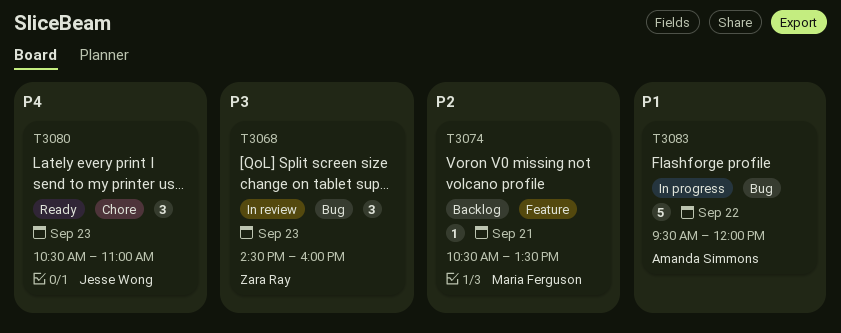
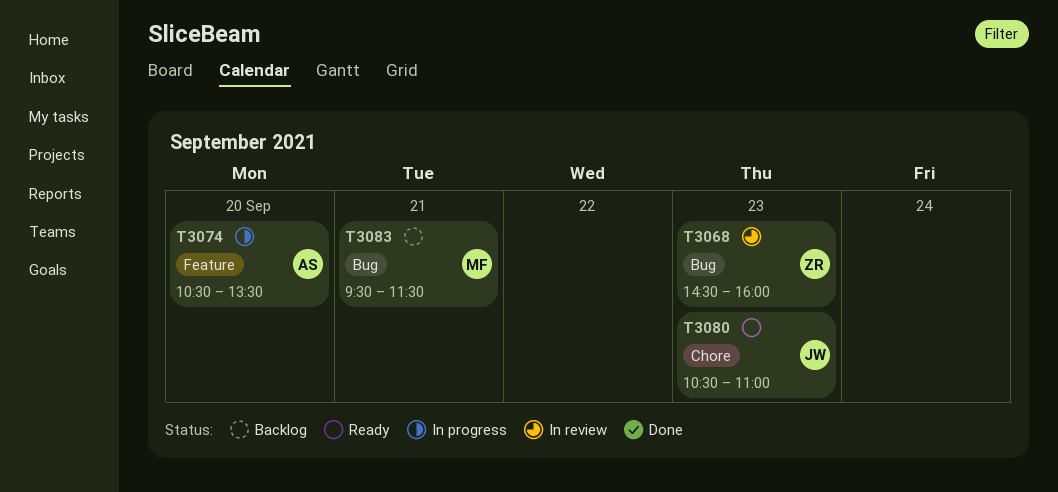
T3074, status: Backlog -> In progress
T3074, owner: Maria Ferguson -> Amanda Simmons
T3074, day: Sep 21 -> Sep 20
T3083, status: In progress -> Backlog
T3083, owner: Amanda Simmons -> Maria Ferguson
T3083, day: Sep 22 -> Sep 21
T3083, ends: 12:00 -> 11:30

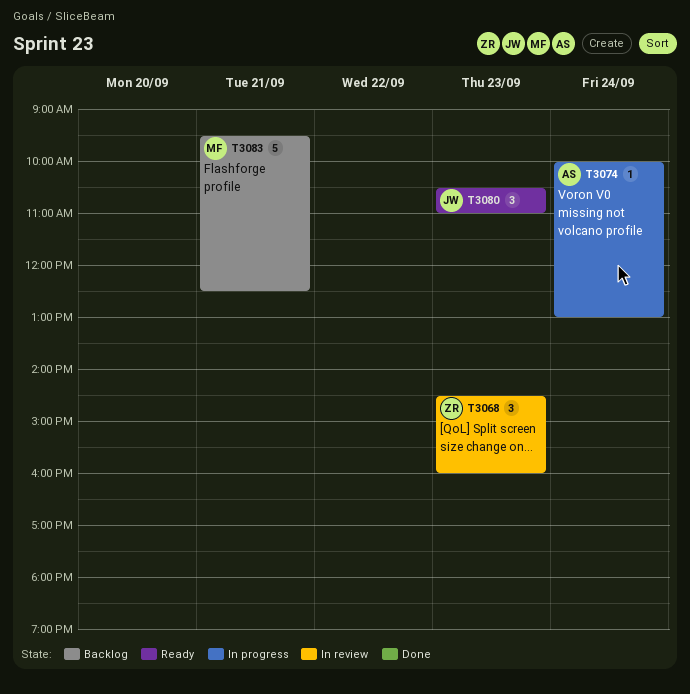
T3074, day: Sep 20 -> Sep 24
T3074, begins: 10:30 -> 10:00
T3074, ends: 13:30 -> 13:00
T3083, ends: 11:30 -> 12:30

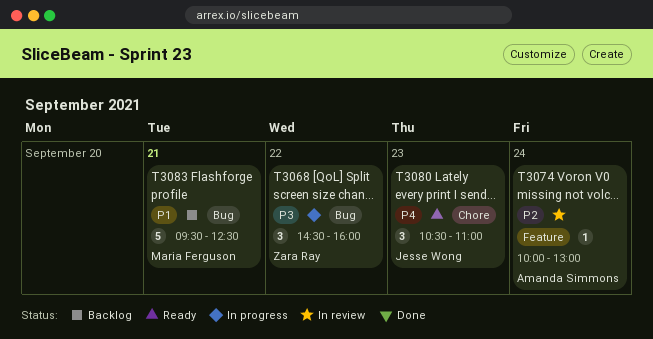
T3068, status: In review -> In progress
T3068, day: Sep 23 -> Sep 22
T3074, status: In progress -> In review

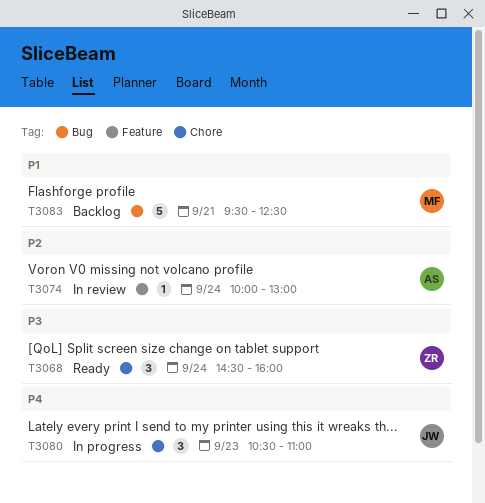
T3068, status: In progress -> Ready
T3068, label: Bug -> Chore
T3068, day: Sep 22 -> Sep 24
T3080, status: Ready -> In progress

